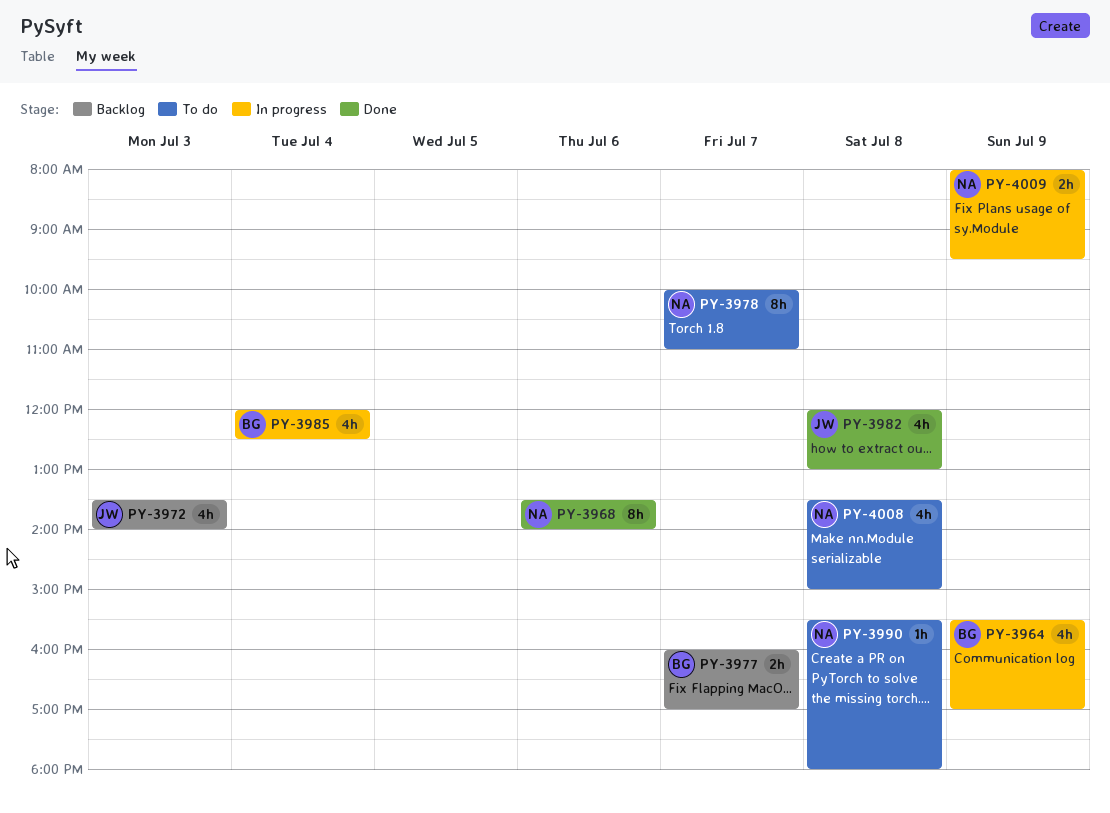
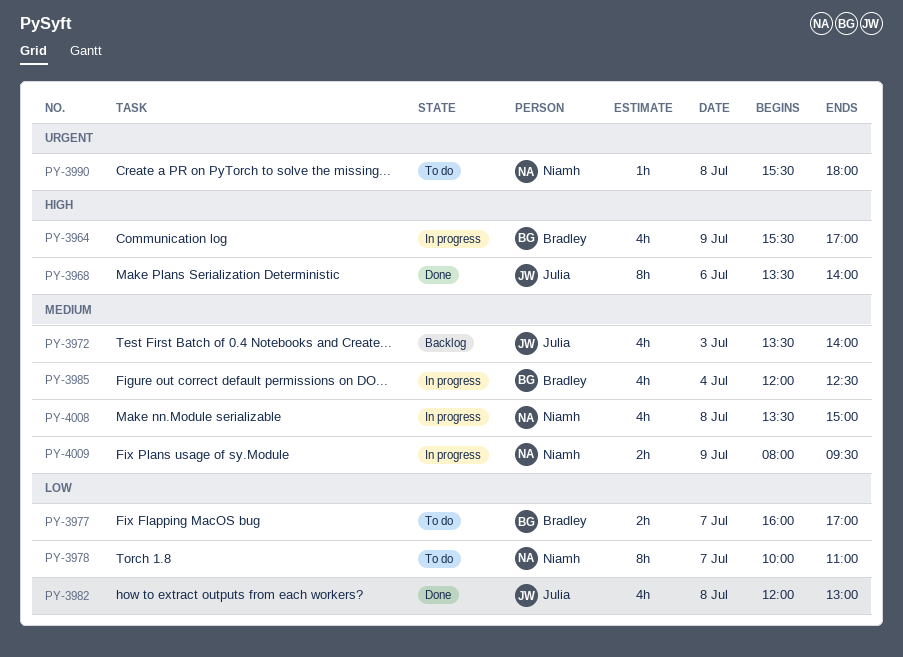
PY-3968, owner: Niamh -> Julia
PY-3977, status: Backlog -> To do
PY-4008, status: To do -> In progress

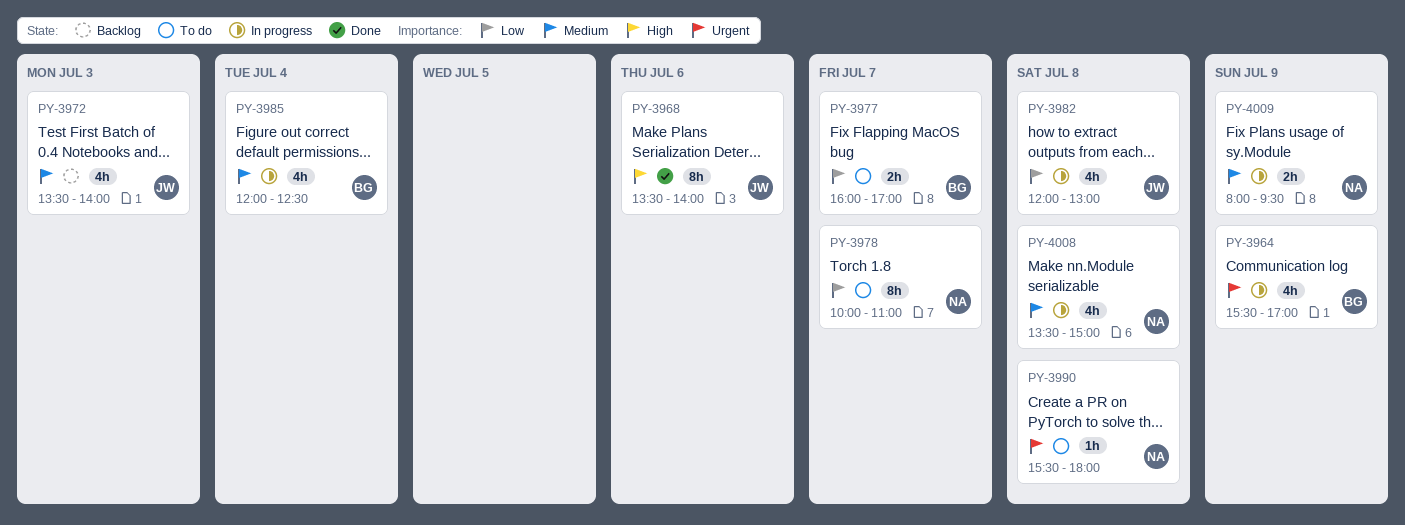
PY-3964, priority: High -> Urgent
PY-3982, status: Done -> In progress

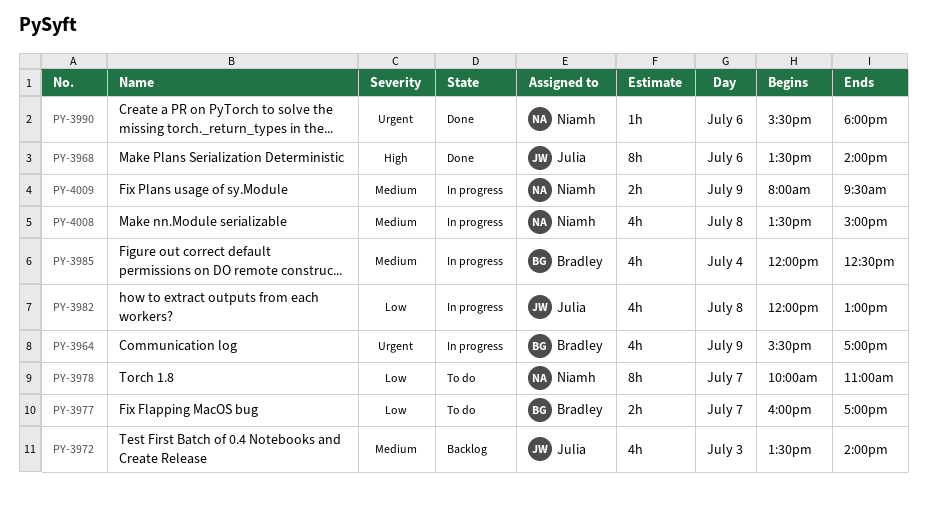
PY-3990, status: To do -> Done
PY-3990, day: Jul 8 -> Jul 6

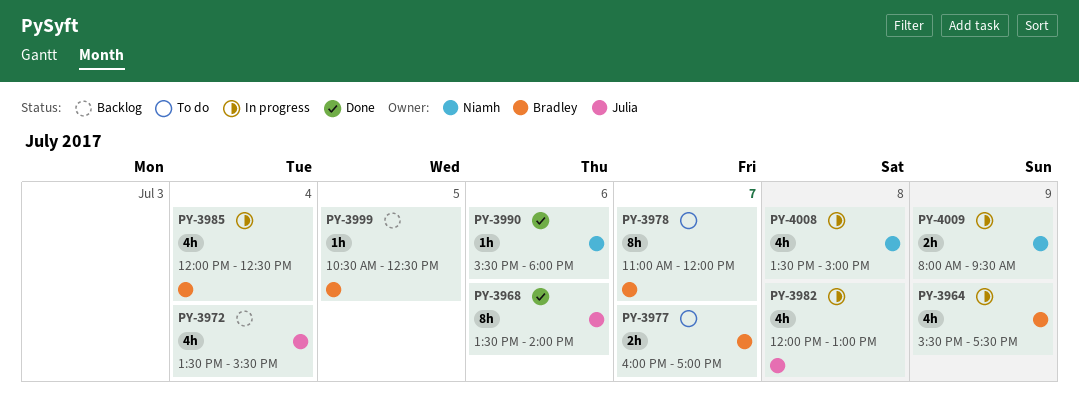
PY-3964, ends: 17:00 -> 17:30
PY-3972, day: Jul 3 -> Jul 4
PY-3972, ends: 14:00 -> 15:30
PY-3978, owner: Niamh -> Bradley
PY-3978, begins: 10:00 -> 11:00
PY-3978, ends: 11:00 -> 12:00
PY-3999: none -> present

